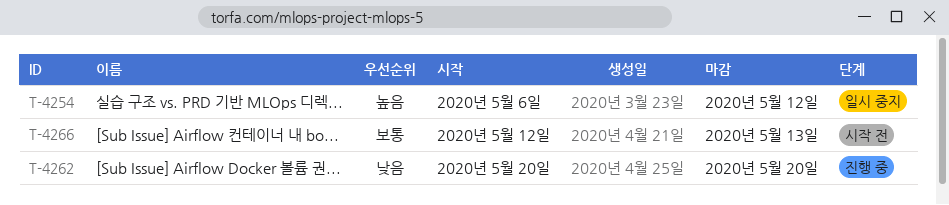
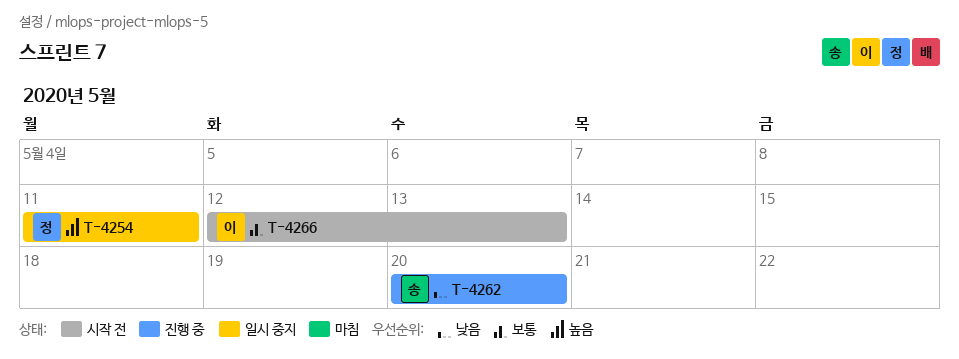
T-4254, start: May 6 -> May 11
T-4254, due: May 12 -> May 11

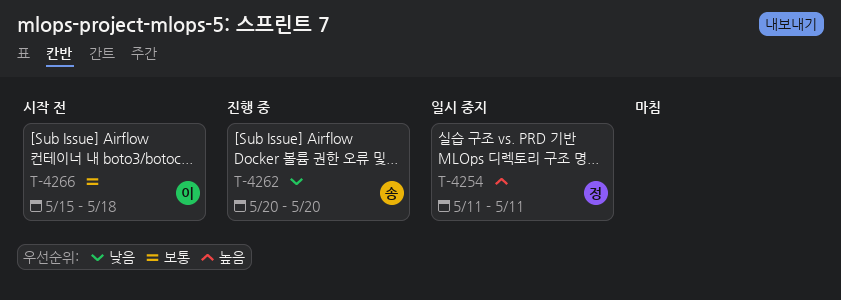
T-4266, start: May 12 -> May 15
T-4266, due: May 13 -> May 18

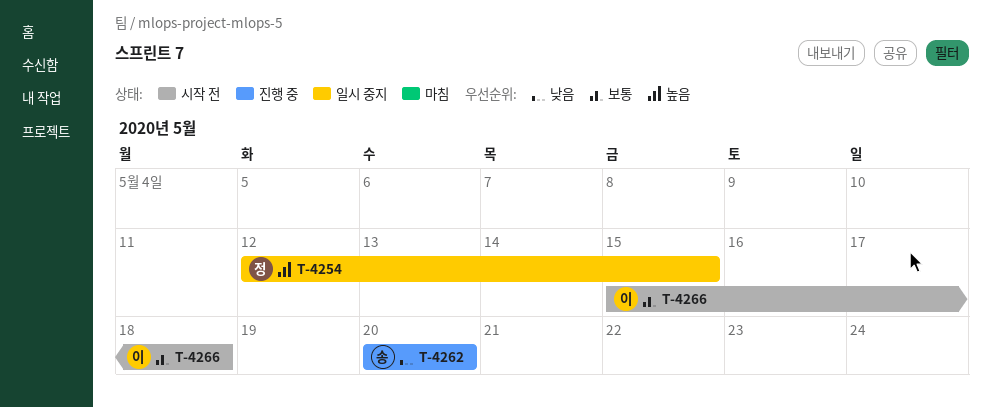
T-4254, start: May 11 -> May 12
T-4254, due: May 11 -> May 15

